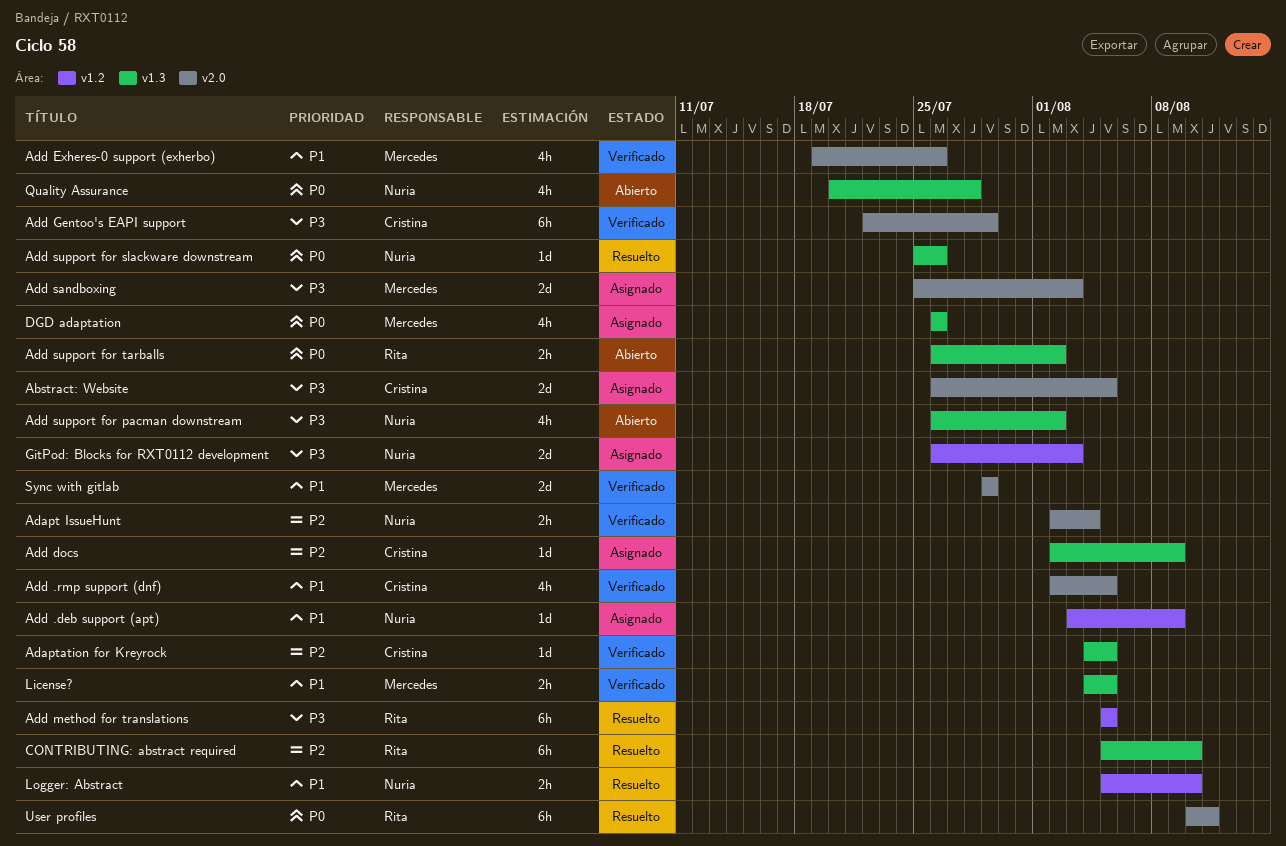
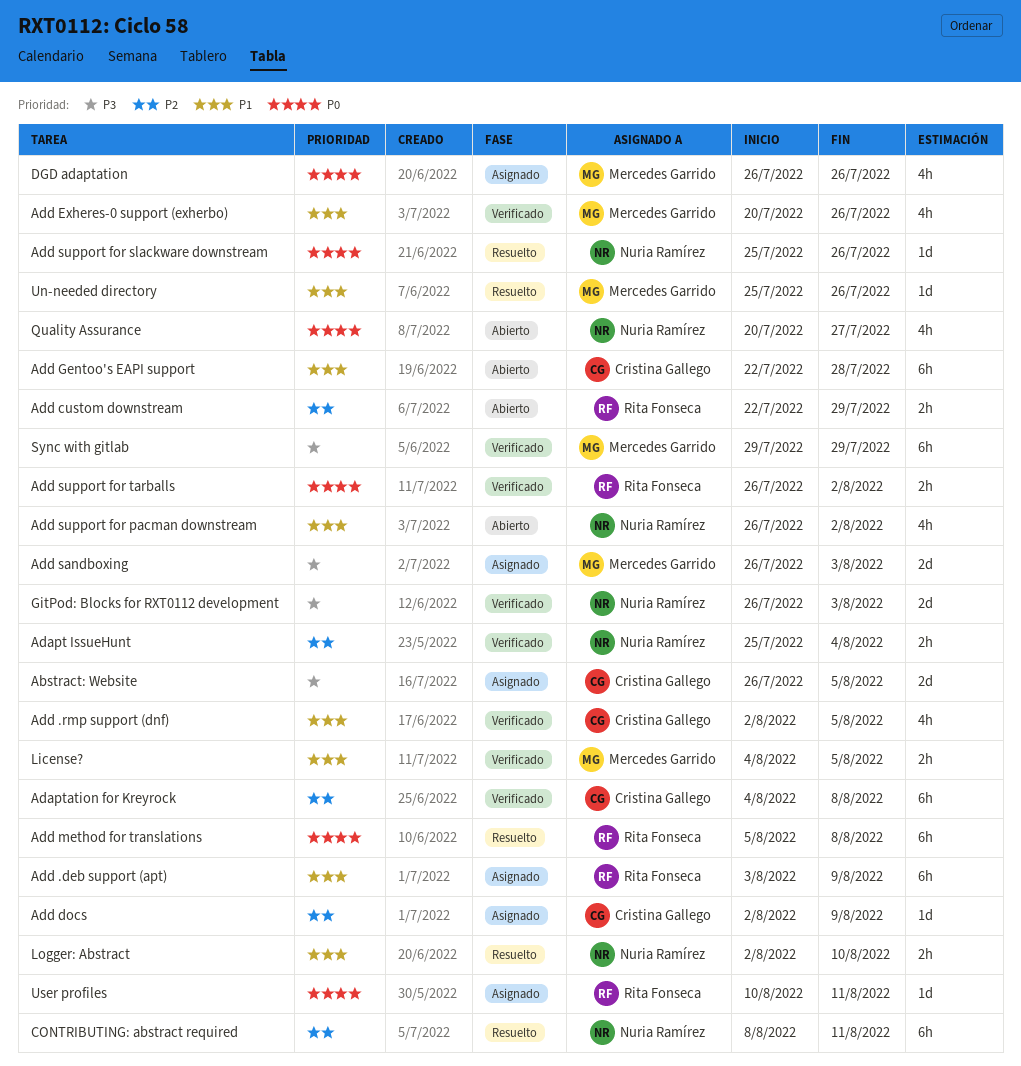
Adapt IssueHunt, start: Aug 2 -> Jul 25
Adaptation for Kreyrock, estimate: 1d -> 6h
Adaptation for Kreyrock, due: Aug 5 -> Aug 8
Add .deb support (apt), owner: Nuria Ramírez -> Rita Fonseca
Add .deb support (apt), estimate: 1d -> 6h
Add custom downstream: none -> present
Add Exheres-0 support (exherbo), start: Jul 19 -> Jul 20
Add Gentoo's EAPI support, status: Verificado -> Abierto
Add Gentoo's EAPI support, priority: P3 -> P1
Add Gentoo's EAPI support, due: Jul 29 -> Jul 28
Add method for translations, priority: P3 -> P0
Add method for translations, due: Aug 5 -> Aug 8
Add sandboxing, start: Jul 25 -> Jul 26
Add support for pacman downstream, priority: P3 -> P1
Add support for tarballs, status: Abierto -> Verificado
CONTRIBUTING: abstract required, owner: Rita Fonseca -> Nuria Ramírez
CONTRIBUTING: abstract required, start: Aug 5 -> Aug 8
CONTRIBUTING: abstract required, due: Aug 10 -> Aug 11
GitPod: Blocks for RXT0112 development, status: Asignado -> Verificado
Logger: Abstract, start: Aug 5 -> Aug 2
Quality Assurance, due: Jul 28 -> Jul 27
Sync with gitlab, priority: P1 -> P3
Sync with gitlab, estimate: 2d -> 6h
Un-needed directory: none -> present
User profiles, status: Resuelto -> Asignado
User profiles, estimate: 6h -> 1d

